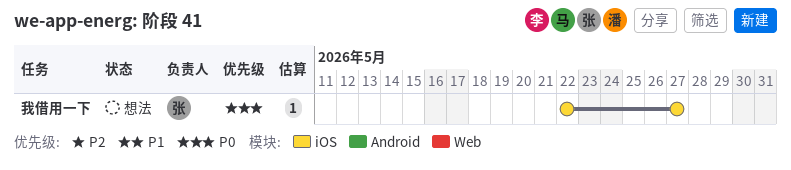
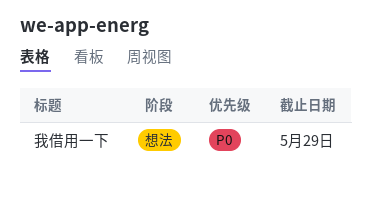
我借用一下, due: May 27 -> May 29

